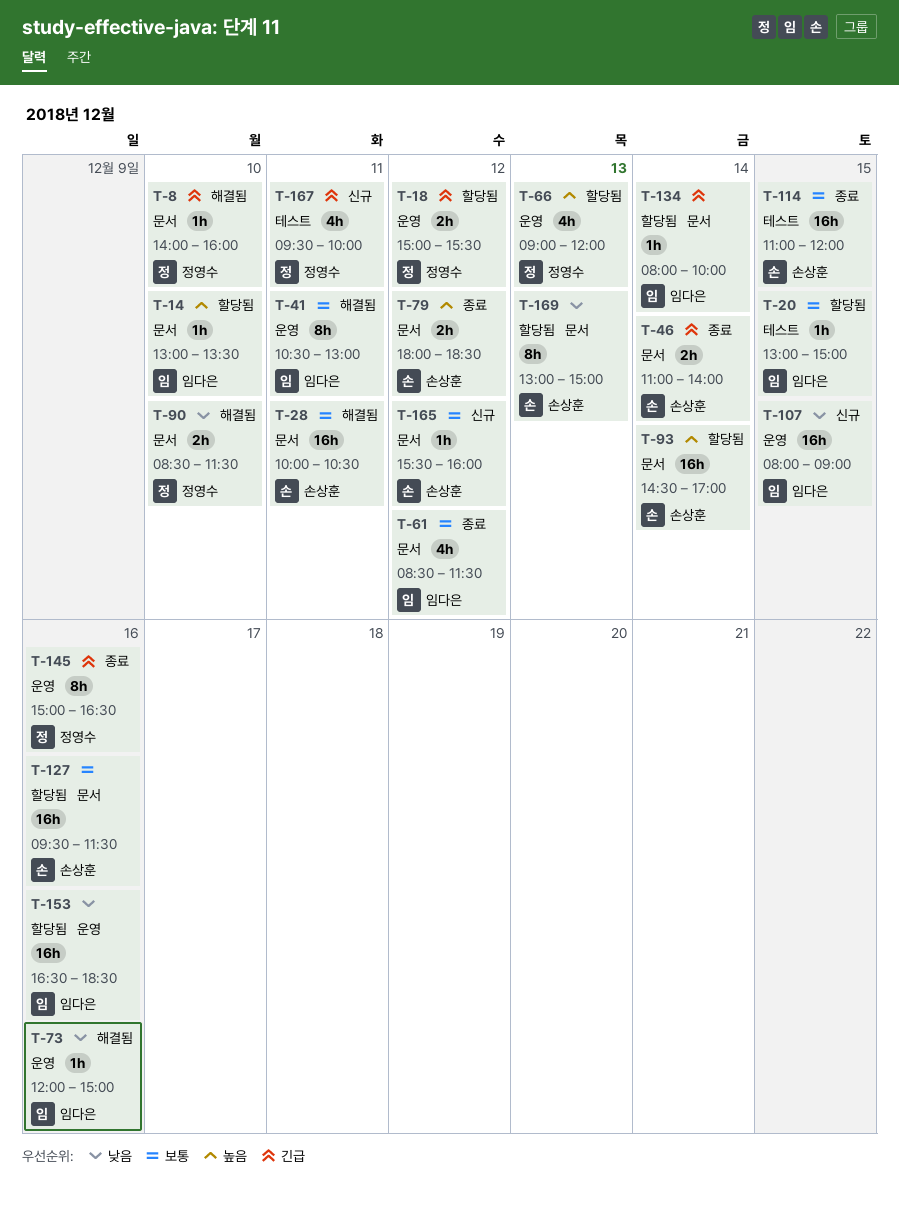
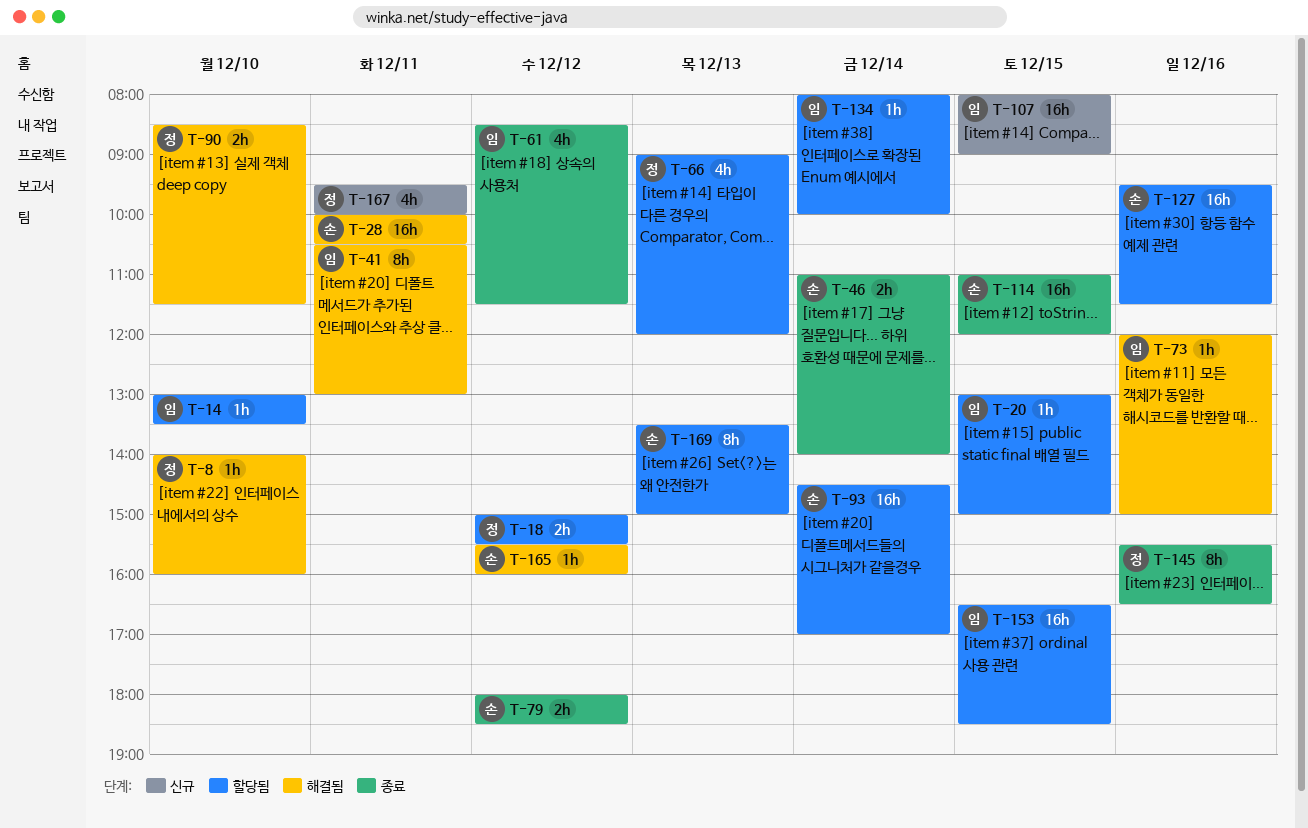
T-145, begins: 15:00 -> 15:30
T-153, day: Dec 16 -> Dec 15
T-165, status: 신규 -> 해결됨
T-169, begins: 13:00 -> 13:30

